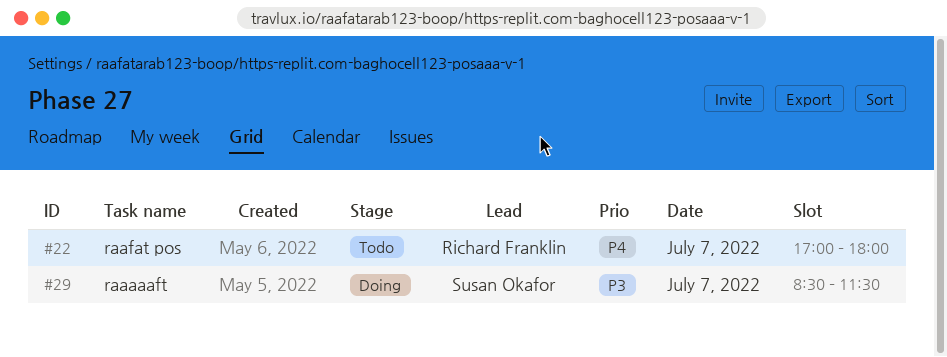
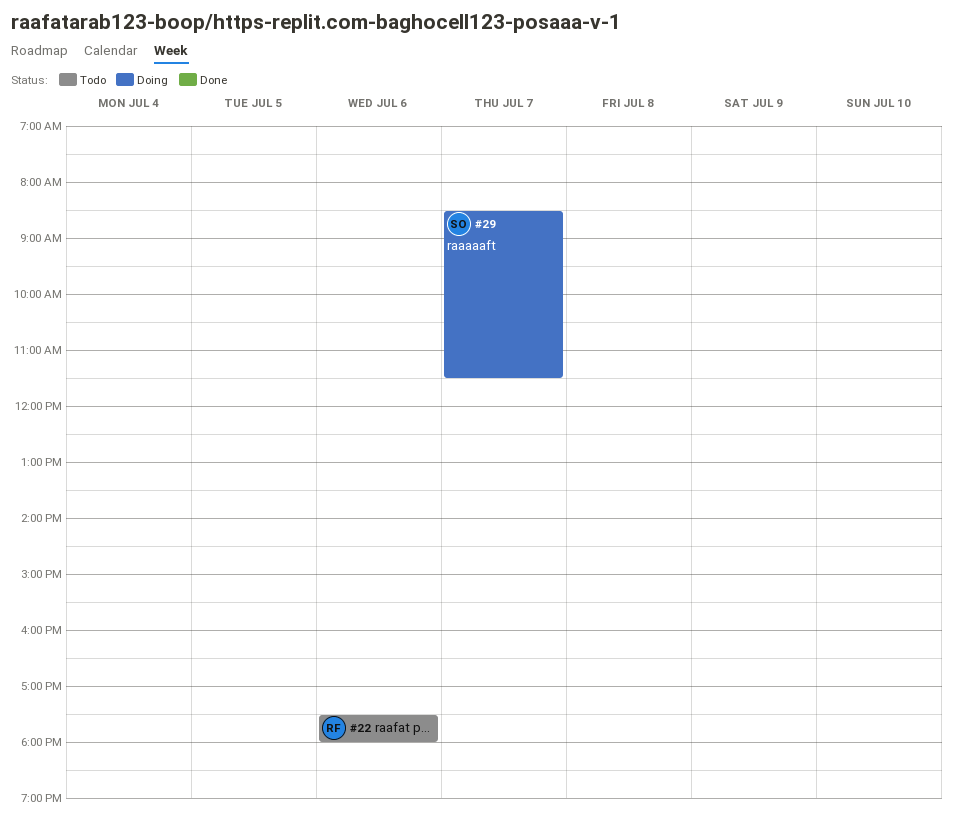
#22, day: Jul 7 -> Jul 6
#22, begins: 17:00 -> 17:30

